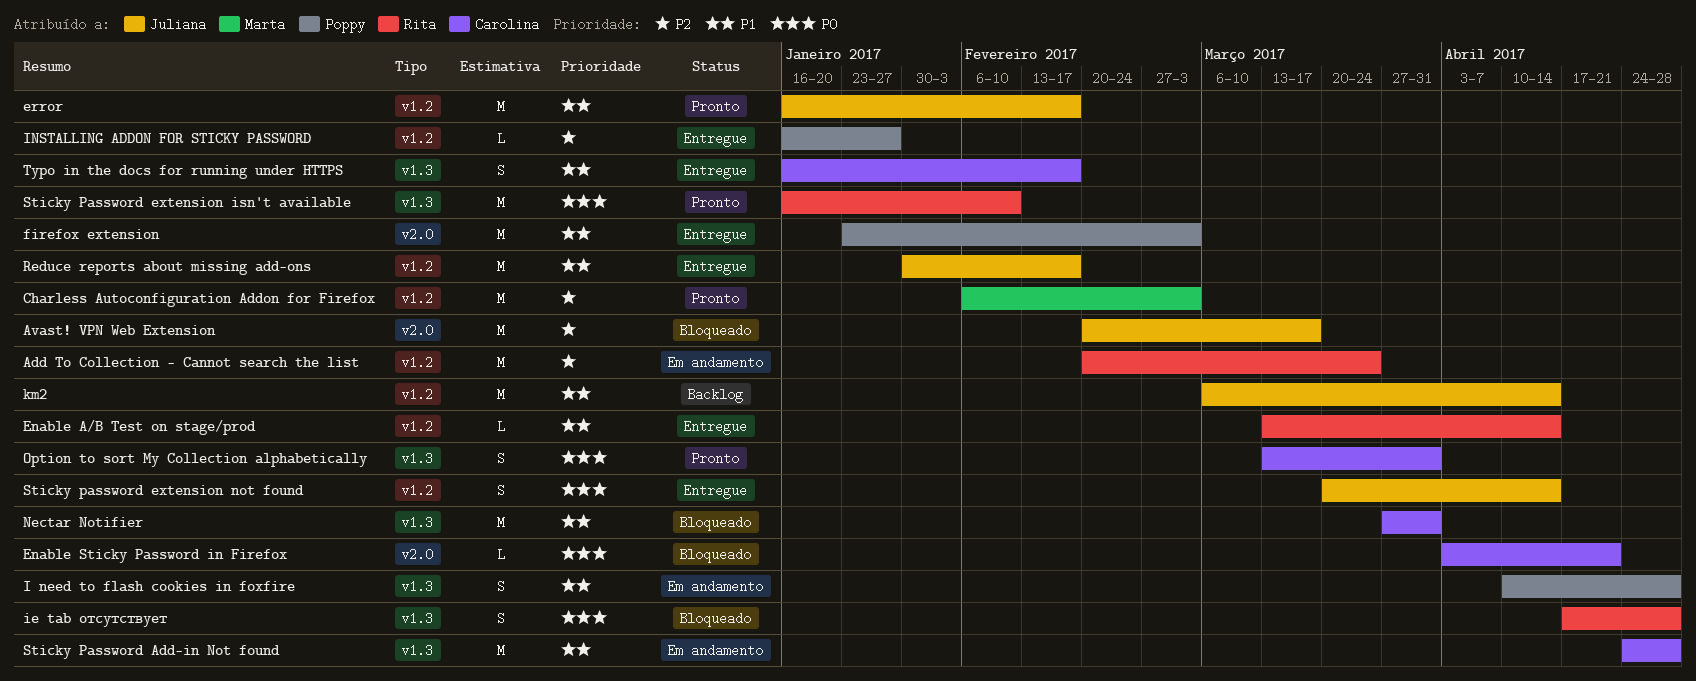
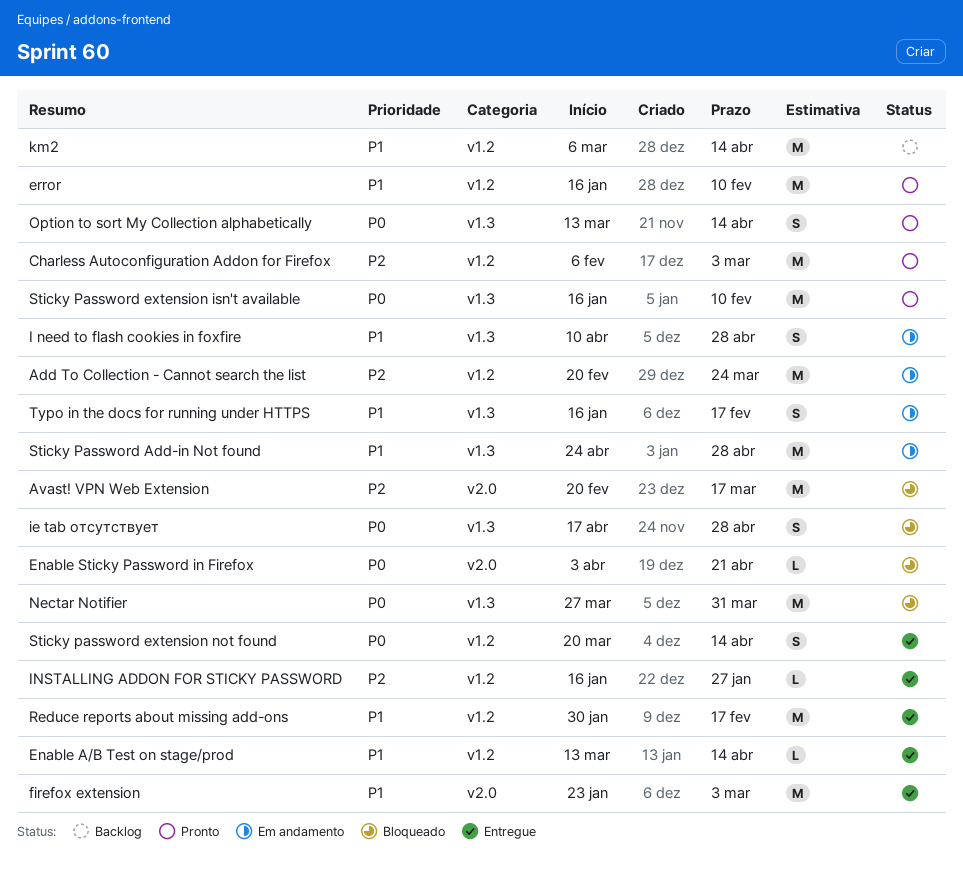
error, due: Feb 17 -> Feb 10
Nectar Notifier, priority: P1 -> P0
Option to sort My Collection alphabetically, due: Mar 31 -> Apr 14
Typo in the docs for running under HTTPS, status: Entregue -> Em andamento

